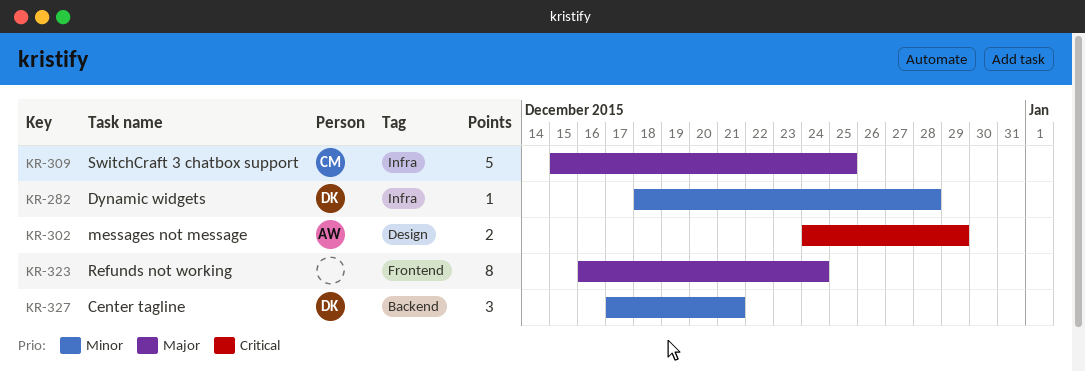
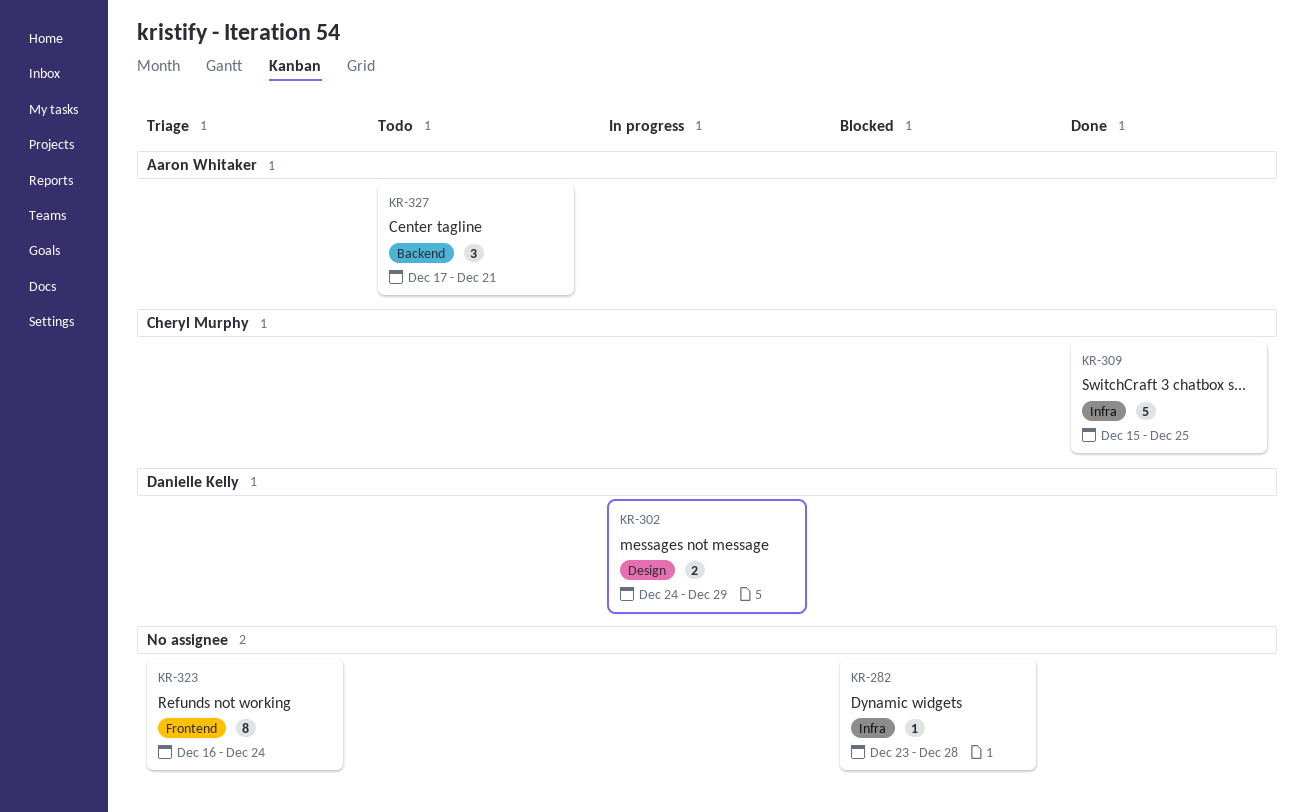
KR-282, owner: Danielle Kelly -> none
KR-282, start: Dec 18 -> Dec 23
KR-302, owner: Aaron Whitaker -> Danielle Kelly
KR-327, owner: Danielle Kelly -> Aaron Whitaker

